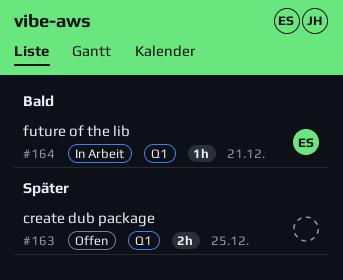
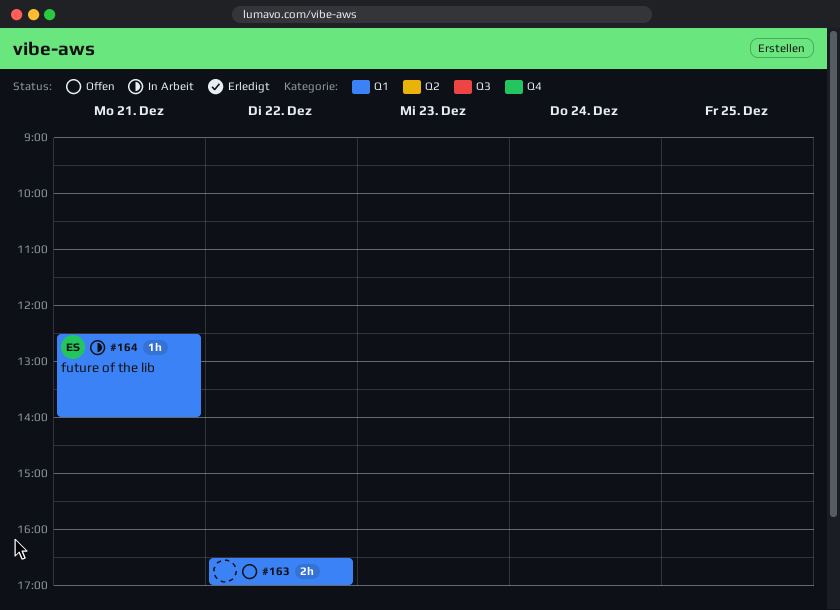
#163, day: Dec 25 -> Dec 22

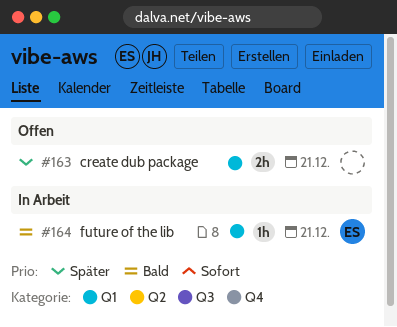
#163, day: Dec 22 -> Dec 21

